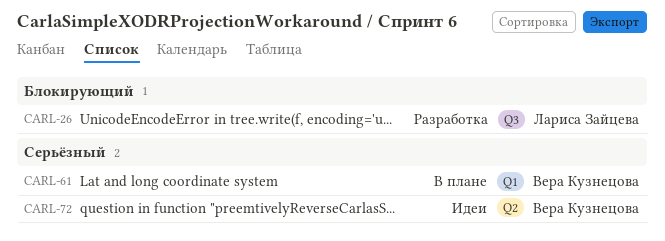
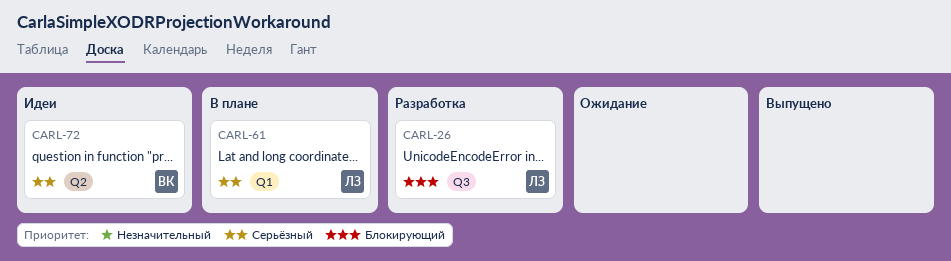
CARL-61, owner: Вера Кузнецова -> Лариса Зайцева

